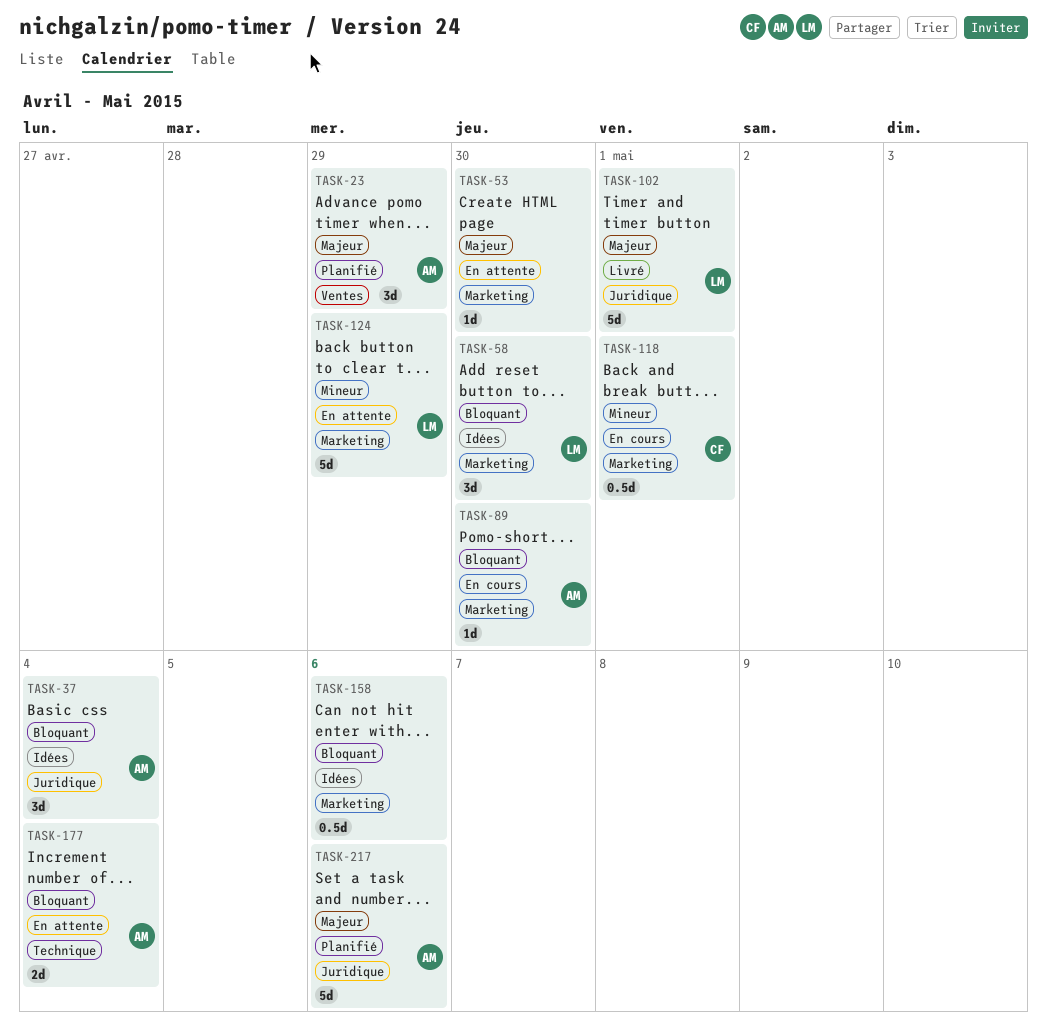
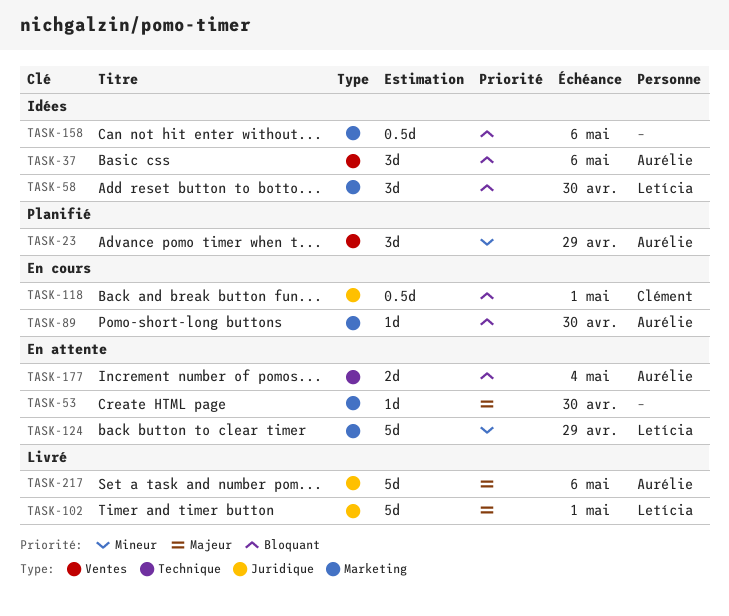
TASK-23, priority: Majeur -> Mineur
TASK-37, label: Juridique -> Ventes
TASK-37, due: May 4 -> May 6
TASK-118, priority: Mineur -> Bloquant
TASK-118, label: Marketing -> Juridique
TASK-217, status: Planifié -> Livré

